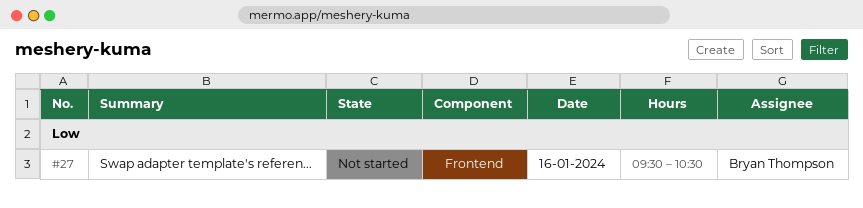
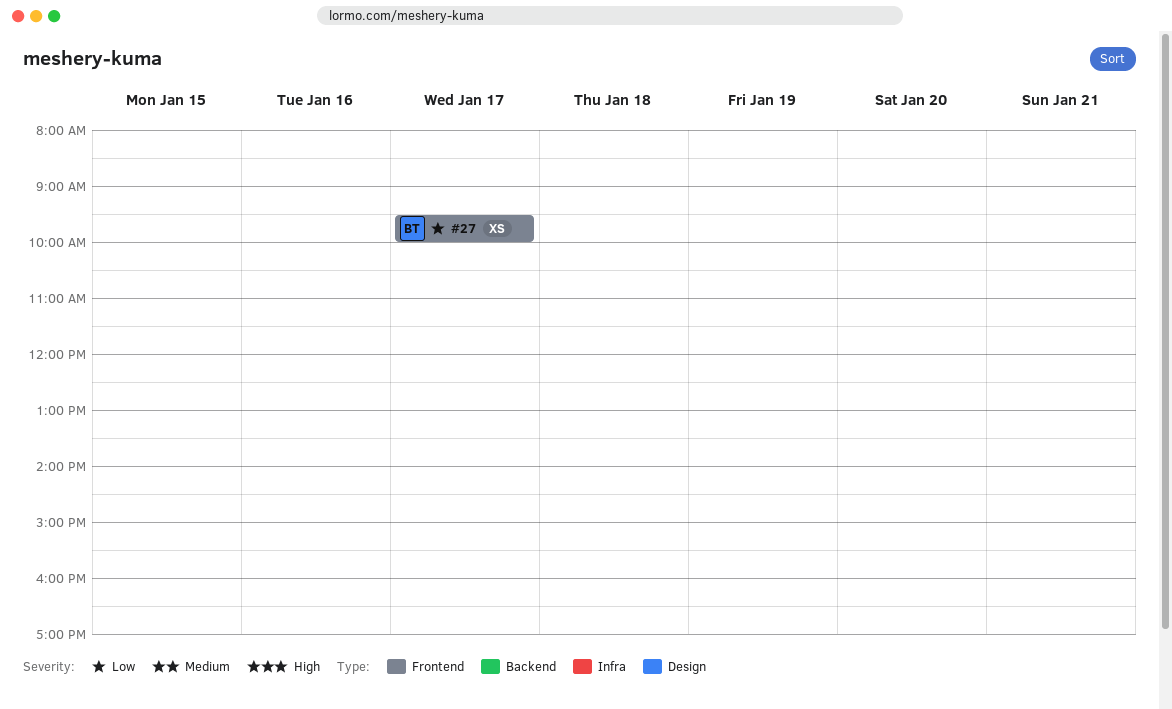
#27, day: Jan 16 -> Jan 17
#27, ends: 10:30 -> 10:00

